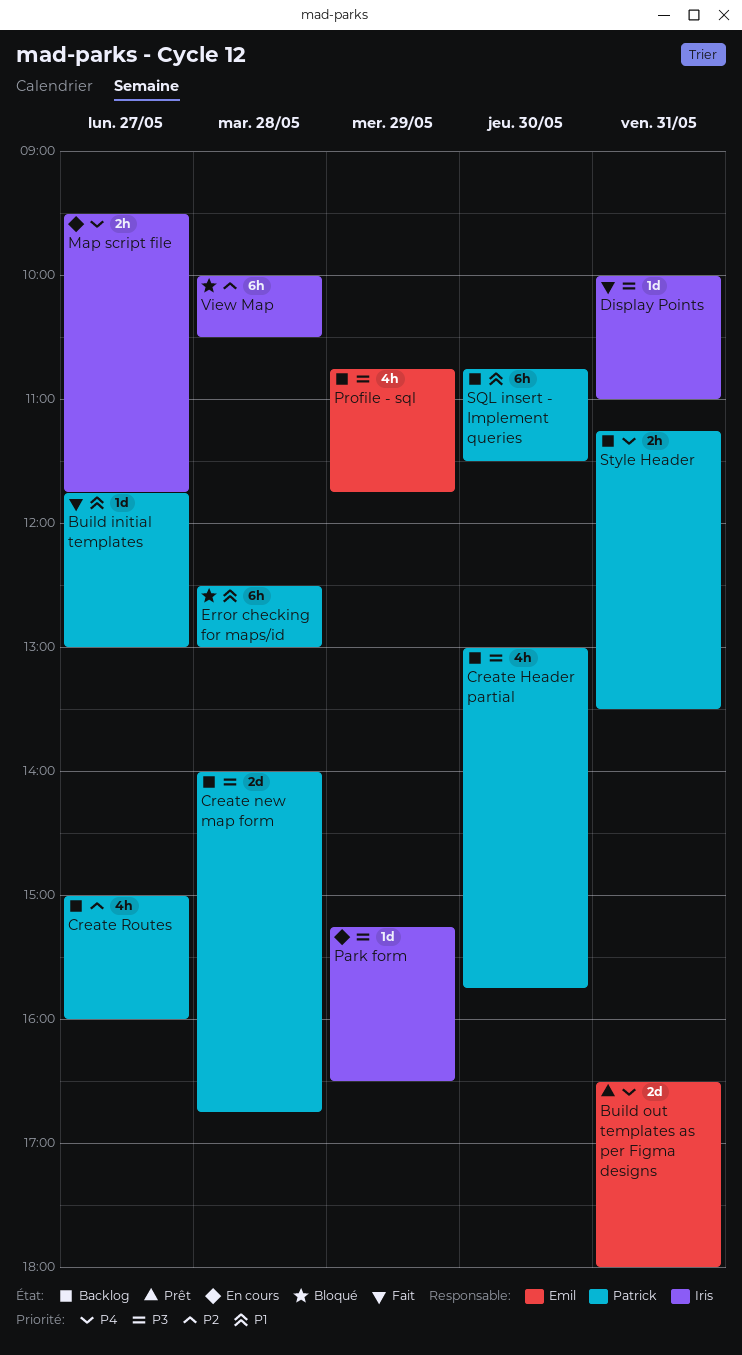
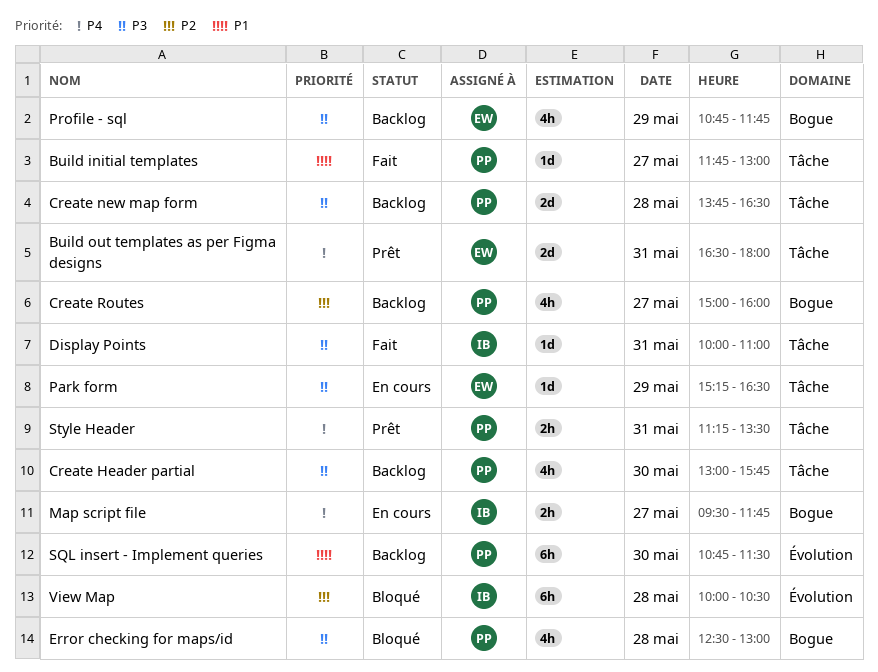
Create new map form, begins: 14:00 -> 13:45
Create new map form, ends: 16:45 -> 16:30
Error checking for maps/id, priority: P1 -> P3
Error checking for maps/id, estimate: 6h -> 4h
Park form, owner: Iris -> Emil
Style Header, status: Backlog -> Prêt

